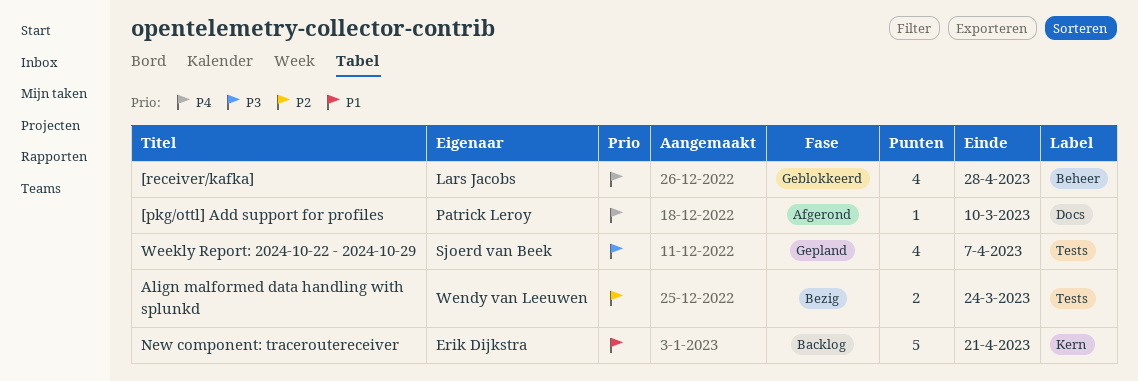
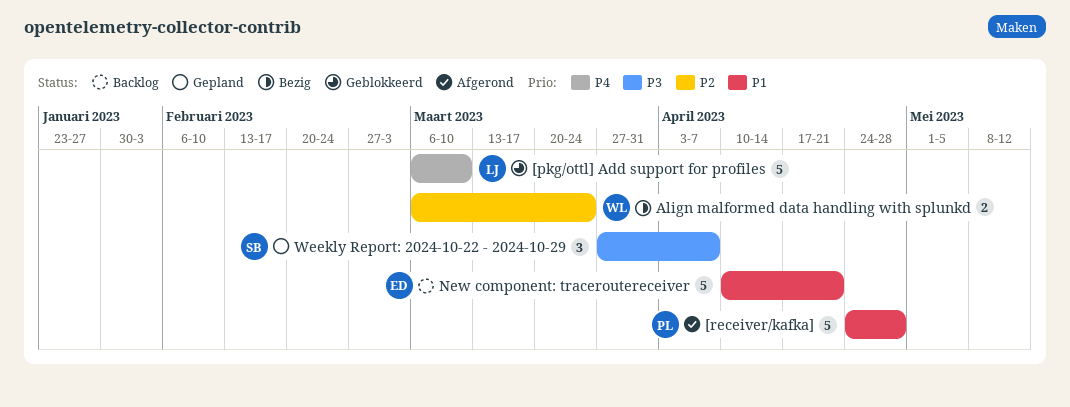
[pkg/ottl] Add support for profiles, status: Afgerond -> Geblokkeerd
[pkg/ottl] Add support for profiles, owner: Patrick Leroy -> Lars Jacobs
[pkg/ottl] Add support for profiles, estimate: 1 -> 5
[receiver/kafka], status: Geblokkeerd -> Afgerond
[receiver/kafka], owner: Lars Jacobs -> Patrick Leroy
[receiver/kafka], priority: P4 -> P1
[receiver/kafka], estimate: 4 -> 5
Weekly Report: 2024-10-22 - 2024-10-29, estimate: 4 -> 3

